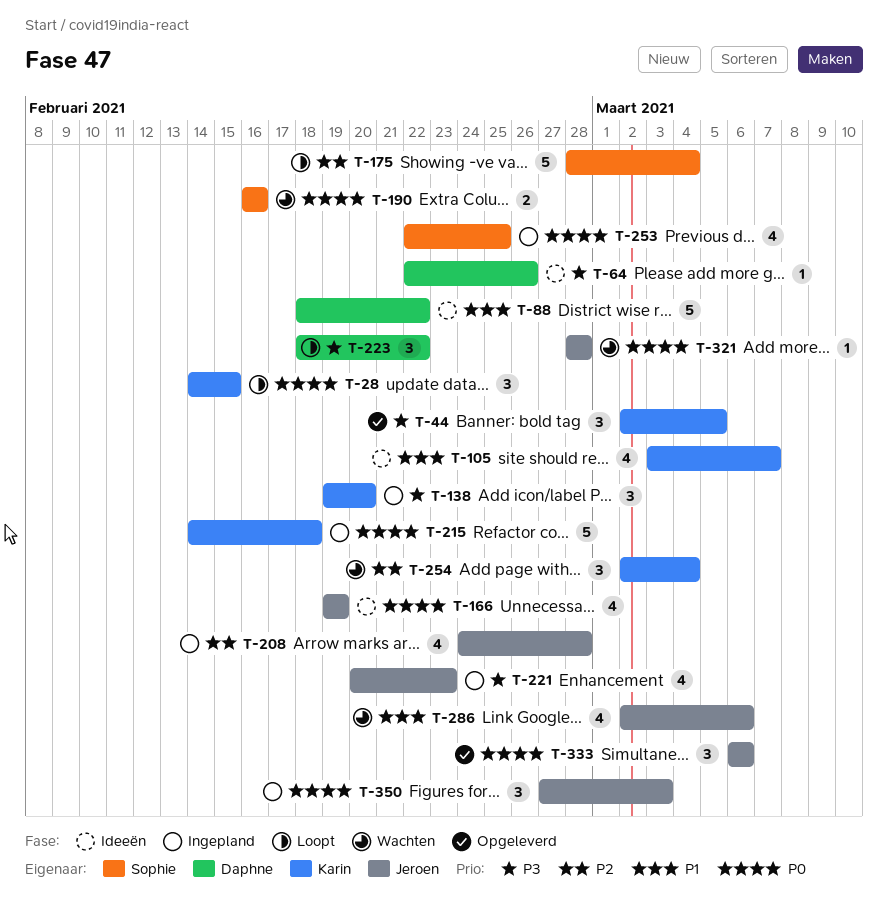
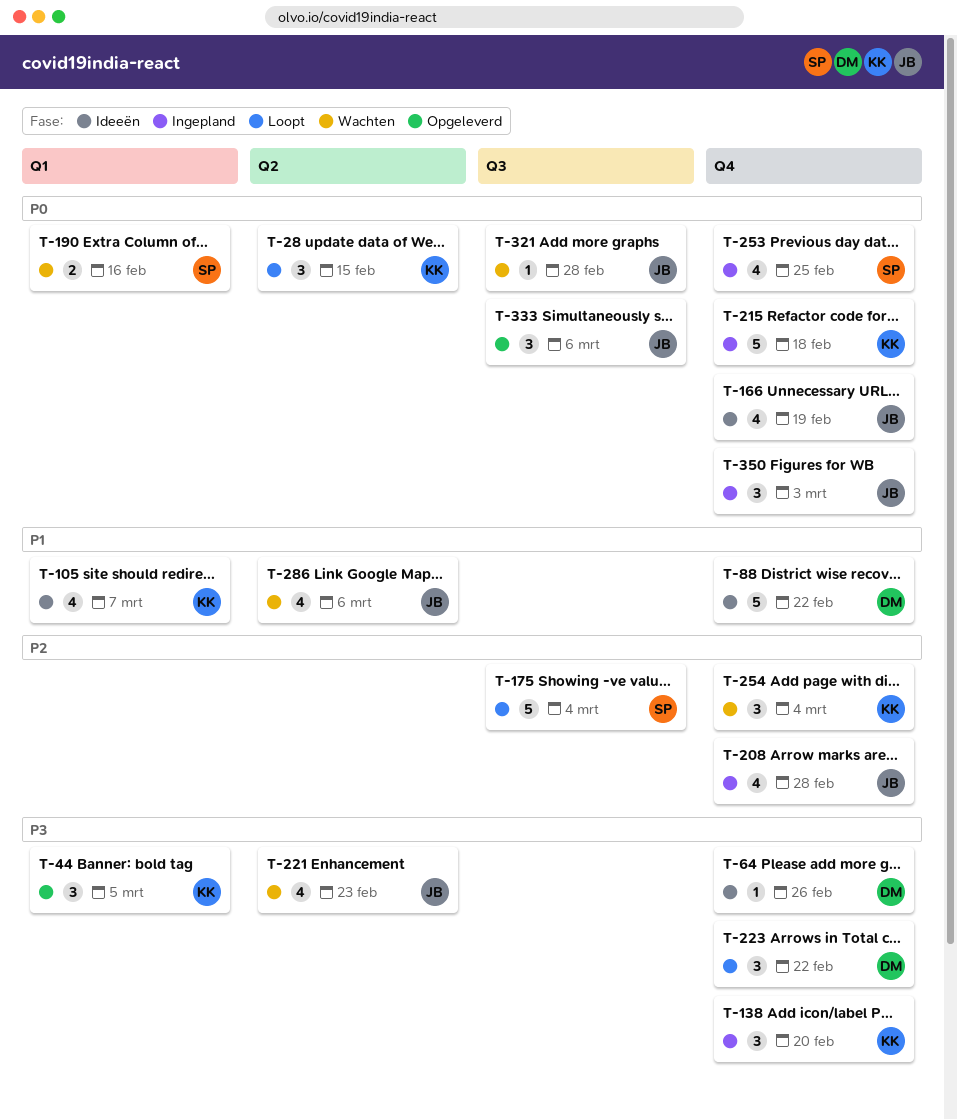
T-221, status: Ingepland -> Wachten

